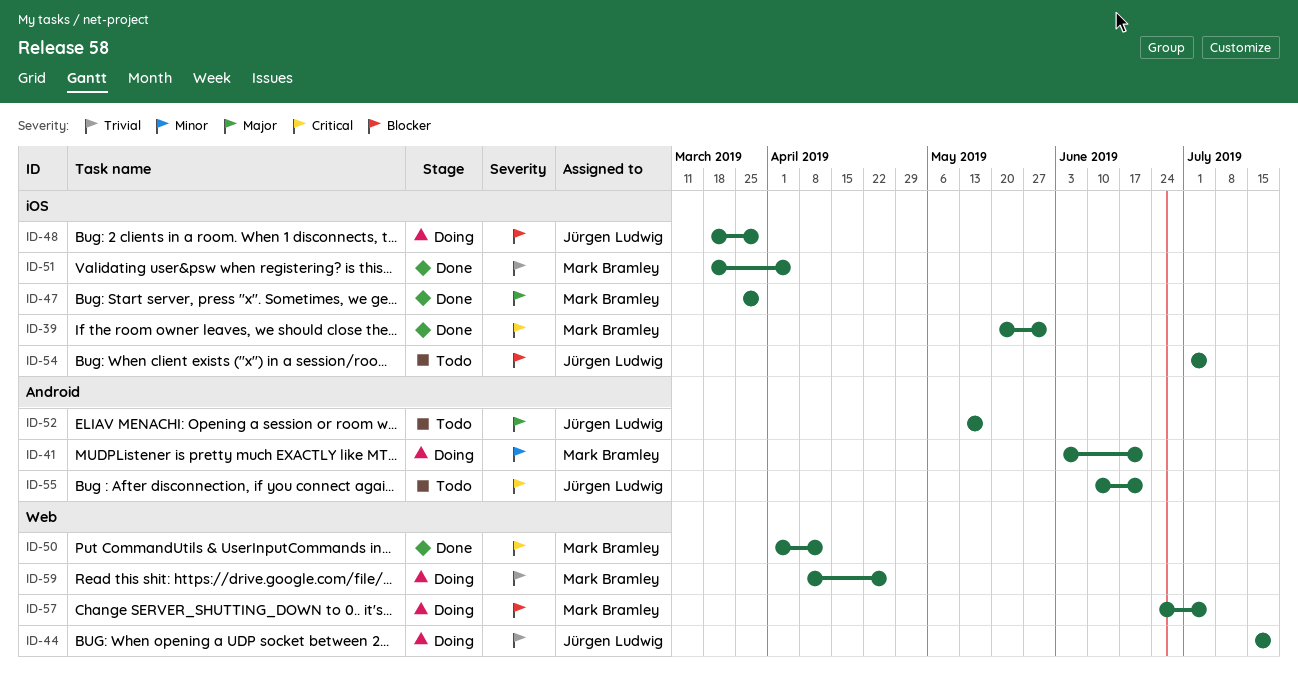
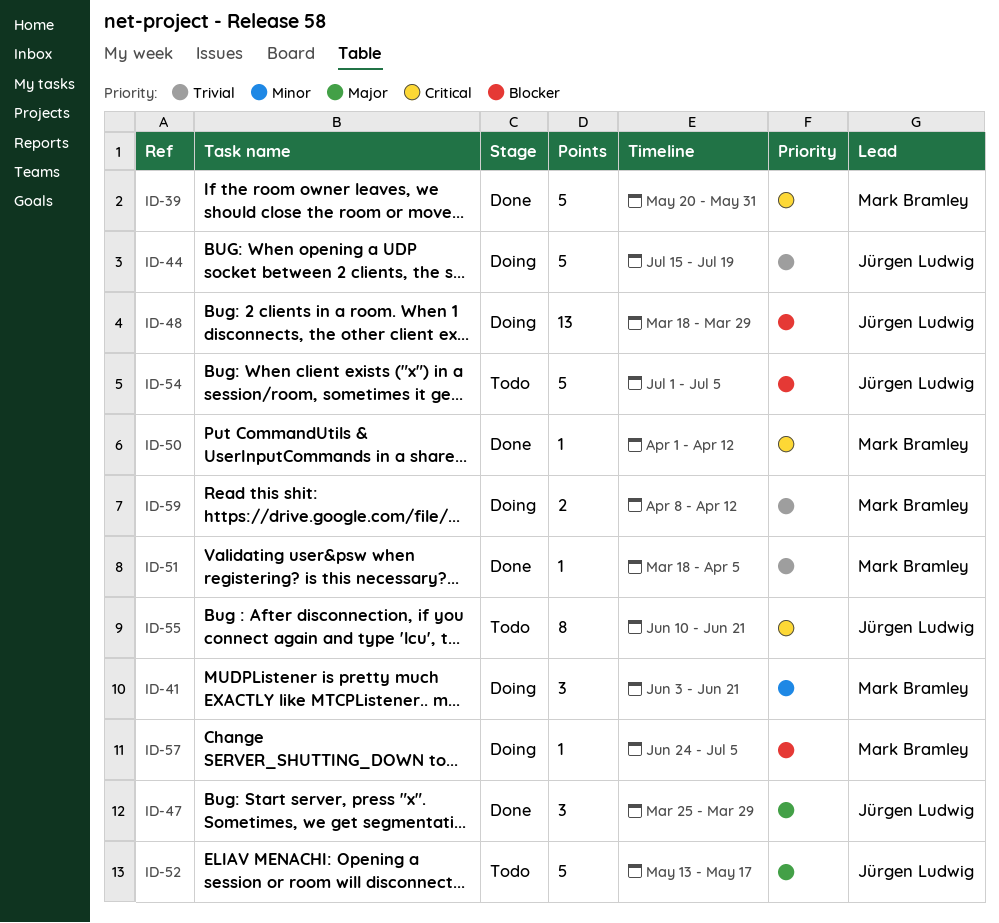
ID-47, owner: Mark Bramley -> Jürgen Ludwig
ID-59, due: Apr 26 -> Apr 12

